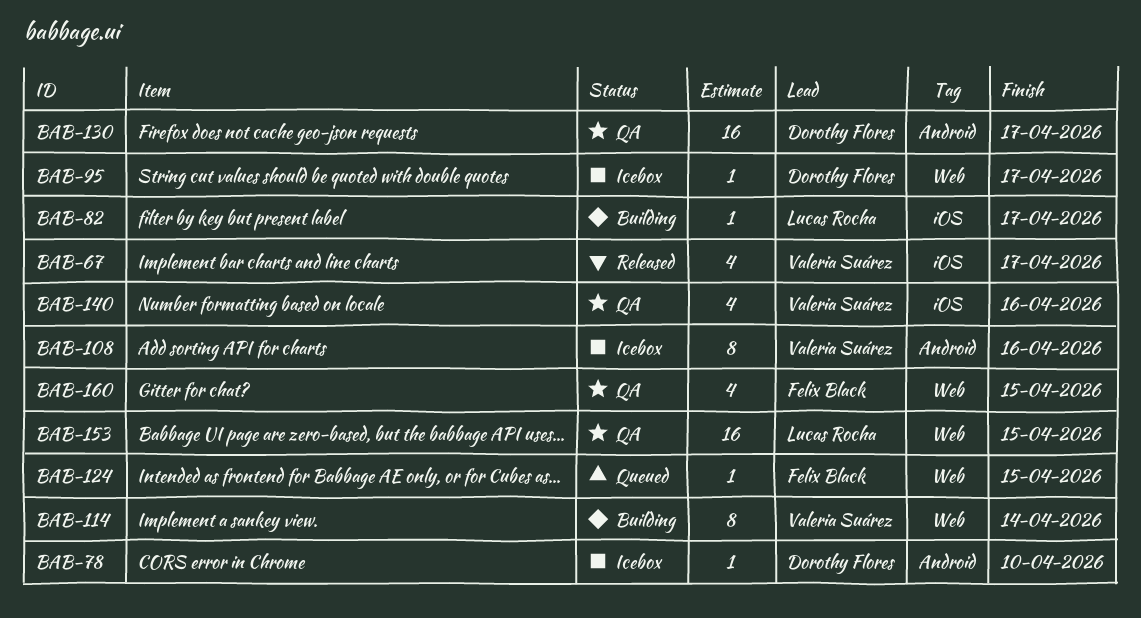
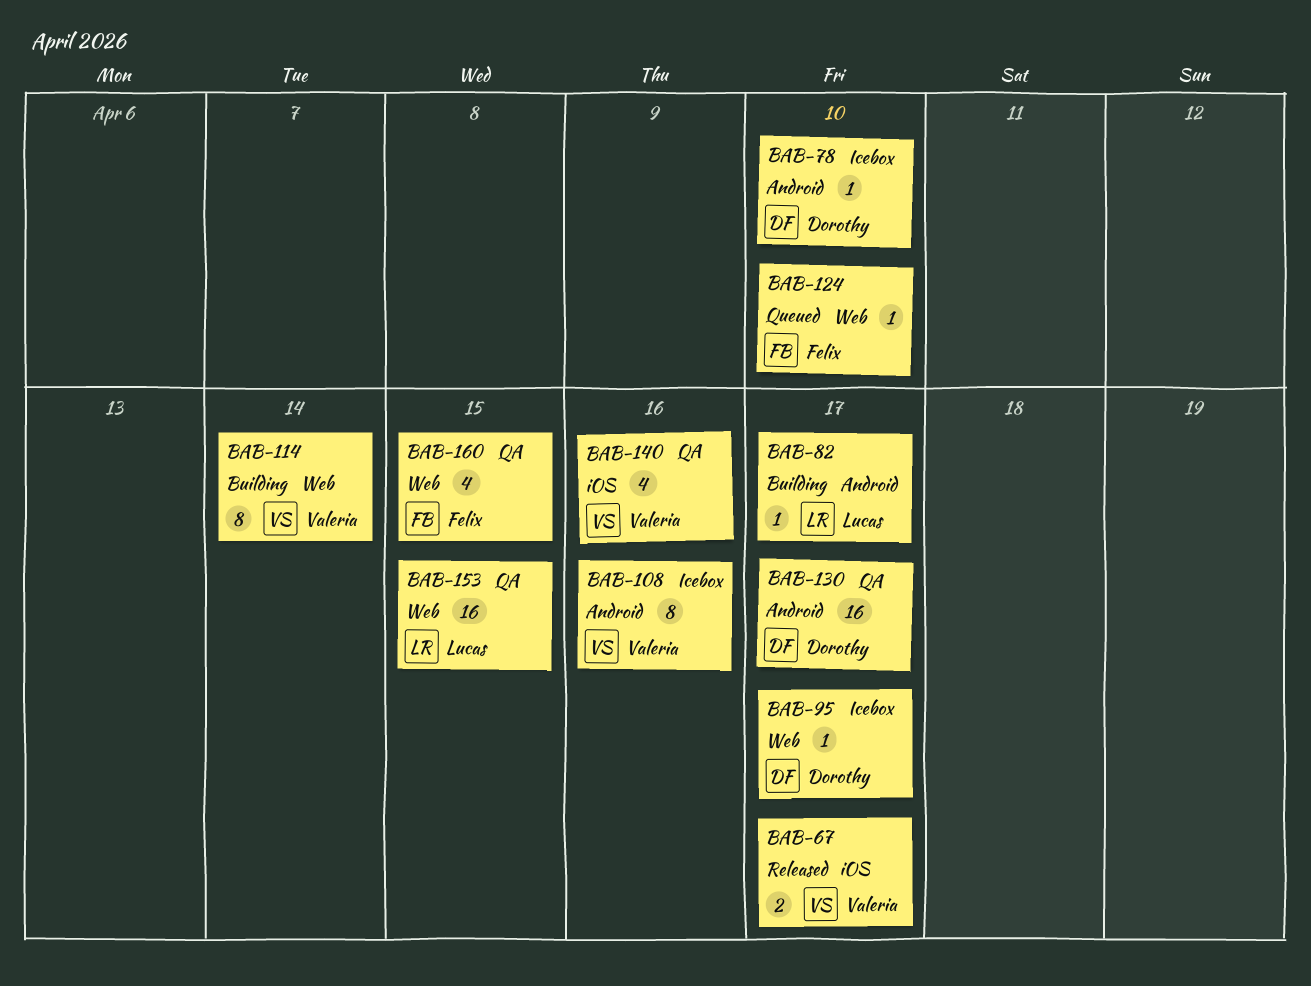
BAB-67, estimate: 4 -> 2
BAB-82, label: iOS -> Android
BAB-124, due: Apr 15 -> Apr 10

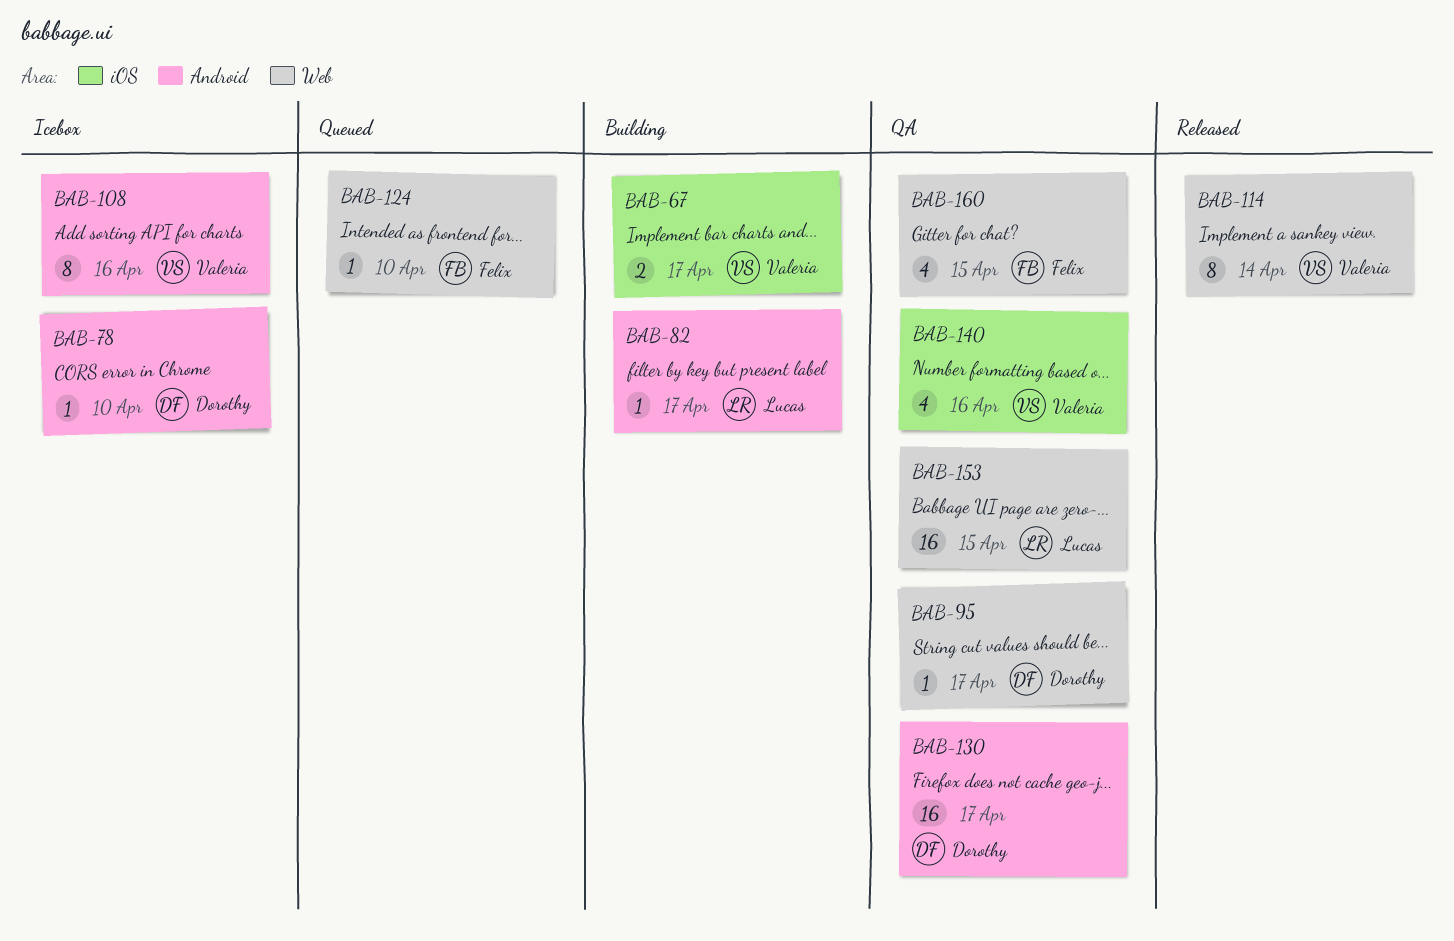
BAB-67, status: Released -> Building
BAB-95, status: Icebox -> QA
BAB-114, status: Building -> Released

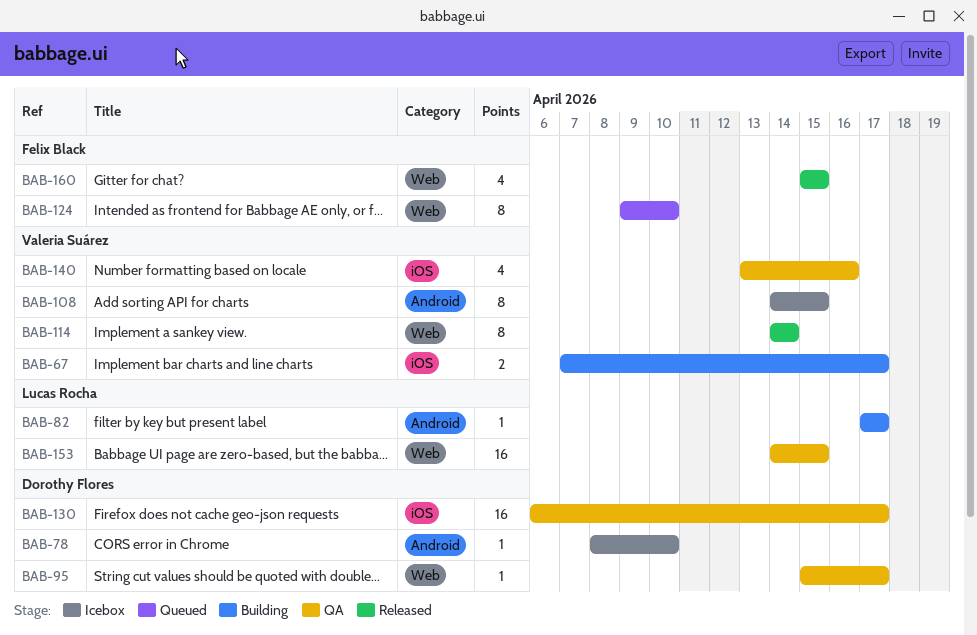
BAB-108, due: Apr 16 -> Apr 15
BAB-124, estimate: 1 -> 8
BAB-130, label: Android -> iOS
BAB-160, status: QA -> Released

